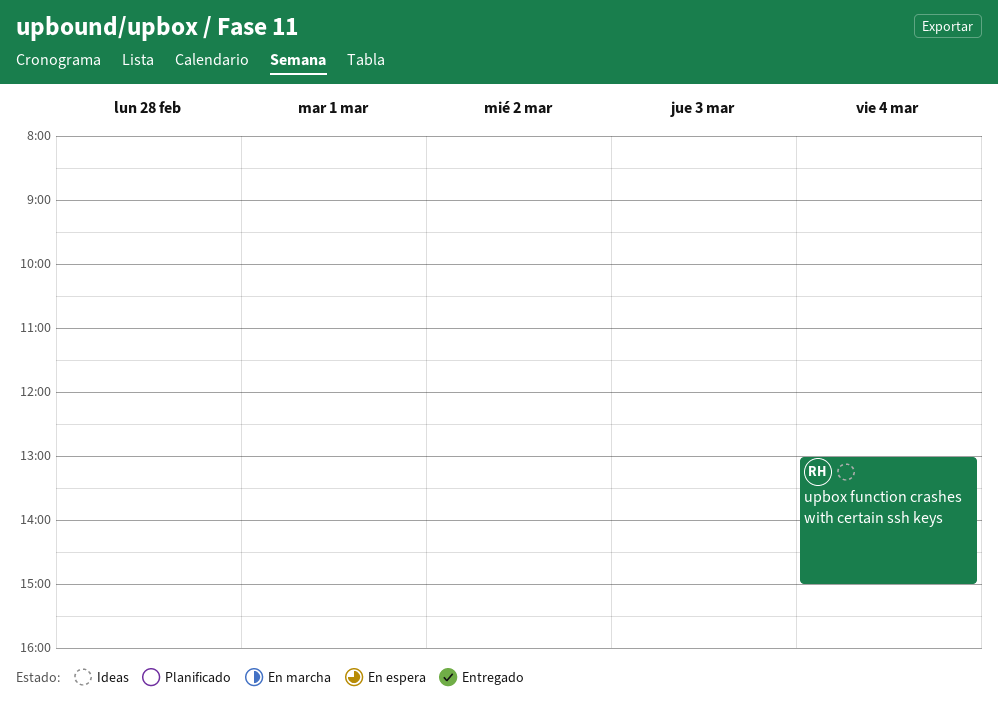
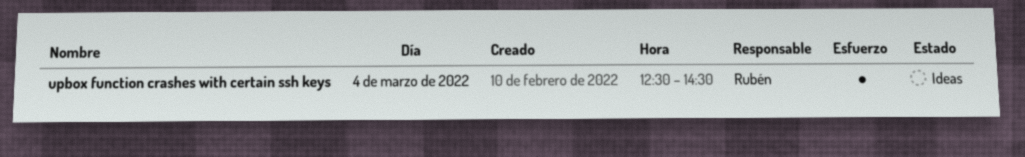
upbox function crashes with certain ssh keys, begins: 13:00 -> 12:30
upbox function crashes with certain ssh keys, ends: 15:00 -> 14:30

